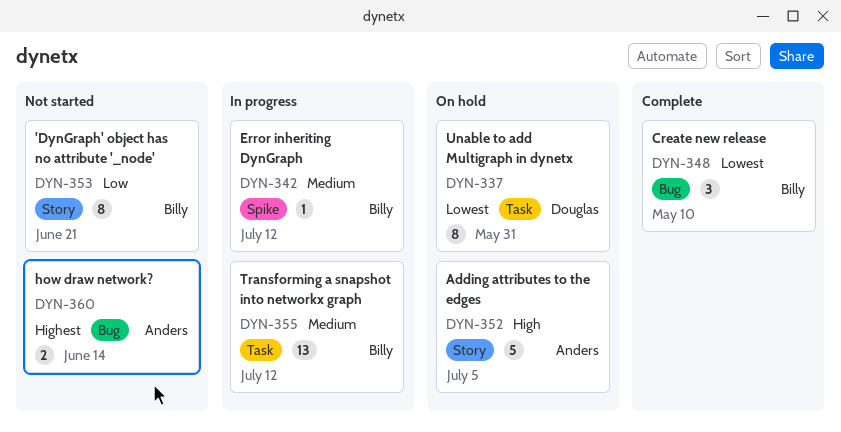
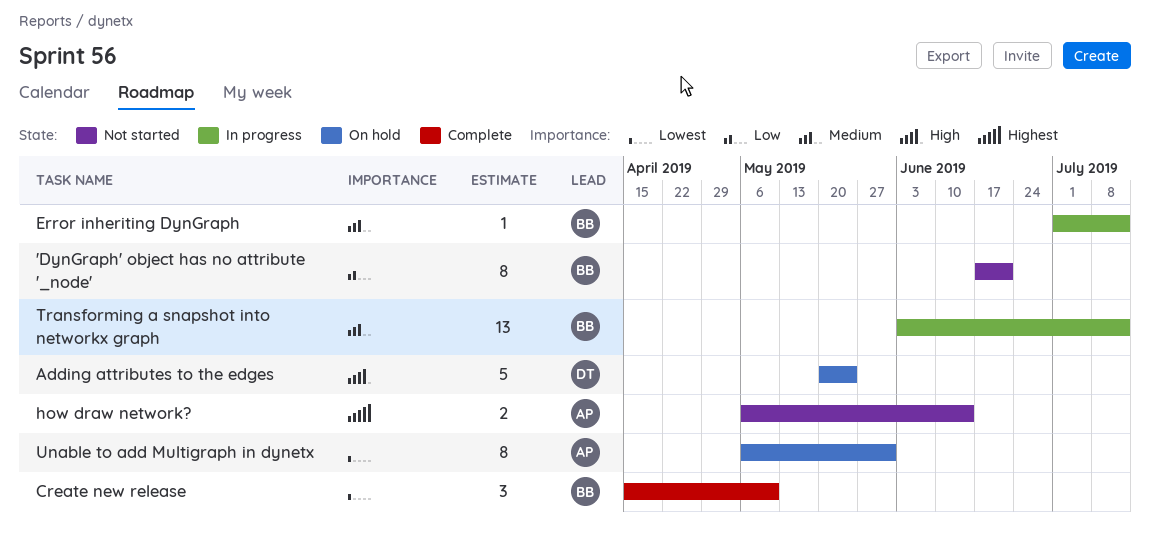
Adding attributes to the edges, owner: Anders -> Douglas
Adding attributes to the edges, due: Jul 5 -> May 24
Unable to add Multigraph in dynetx, owner: Douglas -> Anders

